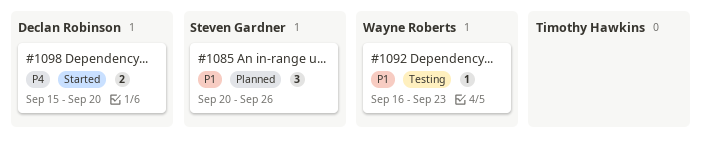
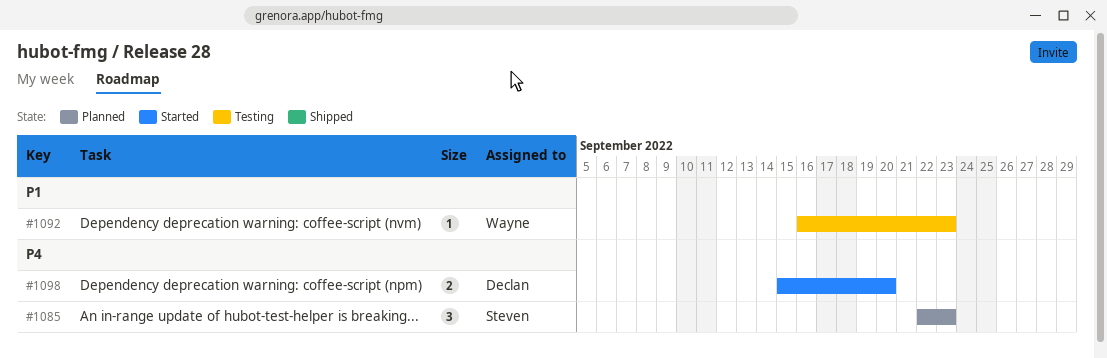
#1085, priority: P1 -> P4
#1085, start: Sep 20 -> Sep 22
#1085, due: Sep 26 -> Sep 23

